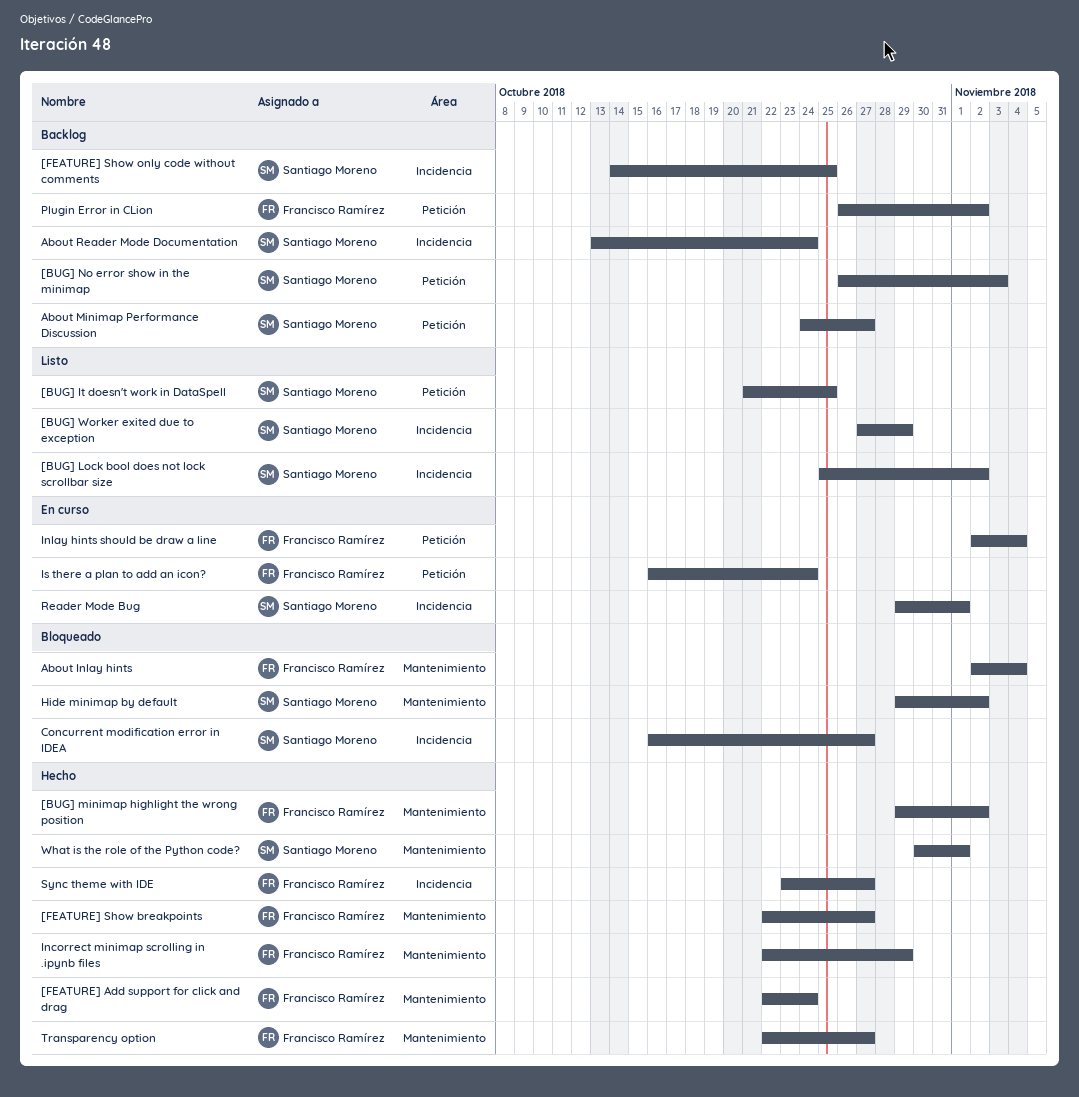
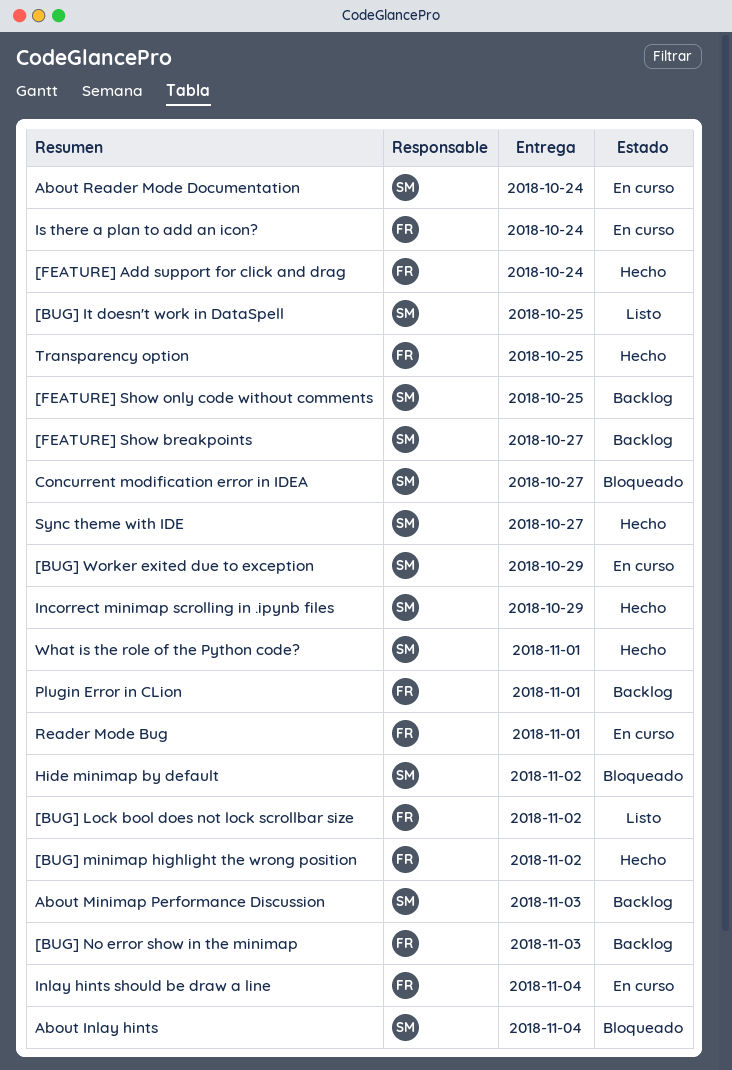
[BUG] Lock bool does not lock scrollbar size, owner: Santiago Moreno -> Francisco Ramírez
[BUG] No error show in the minimap, owner: Santiago Moreno -> Francisco Ramírez
[BUG] Worker exited due to exception, status: Listo -> En curso
[FEATURE] Show breakpoints, status: Hecho -> Backlog
[FEATURE] Show breakpoints, owner: Francisco Ramírez -> Santiago Moreno
About Inlay hints, owner: Francisco Ramírez -> Santiago Moreno
About Minimap Performance Discussion, due: Oct 27 -> Nov 3
About Reader Mode Documentation, status: Backlog -> En curso
Incorrect minimap scrolling in .ipynb files, owner: Francisco Ramírez -> Santiago Moreno
Plugin Error in CLion, due: Nov 2 -> Nov 1
Reader Mode Bug, owner: Santiago Moreno -> Francisco Ramírez
Sync theme with IDE, owner: Francisco Ramírez -> Santiago Moreno
Transparency option, due: Oct 27 -> Oct 25

